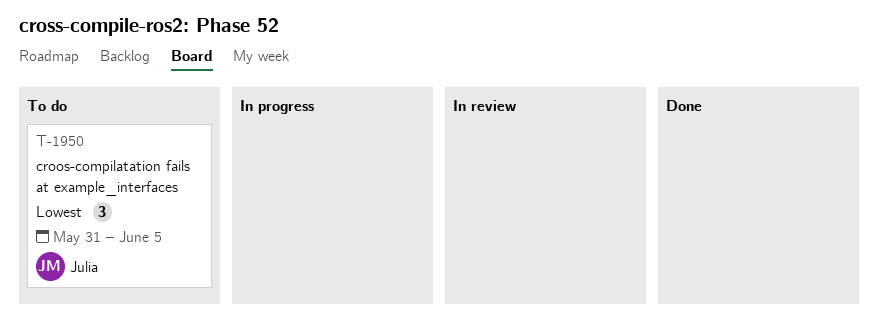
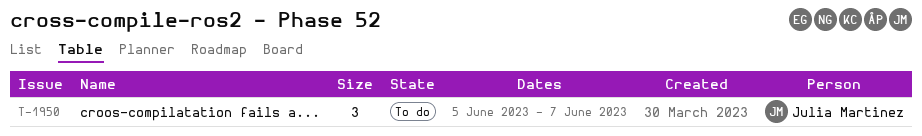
T-1950, start: May 31 -> Jun 5
T-1950, due: Jun 5 -> Jun 7

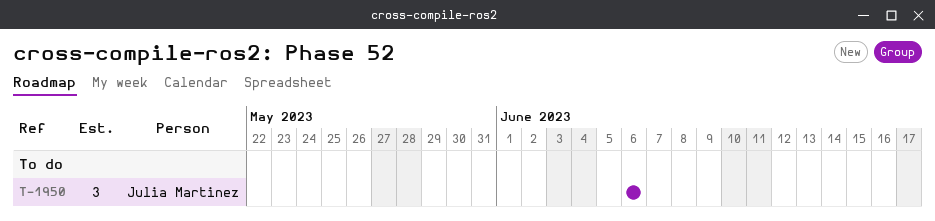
T-1950, start: Jun 5 -> Jun 6
T-1950, due: Jun 7 -> Jun 6

